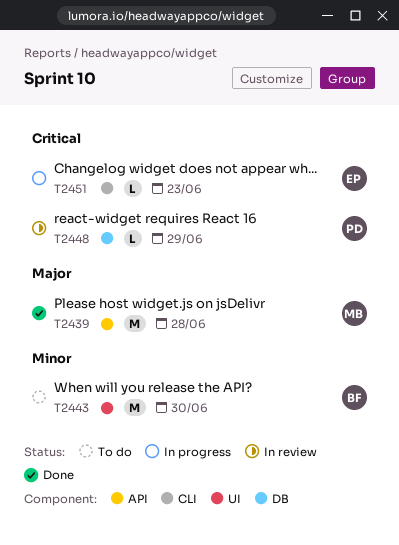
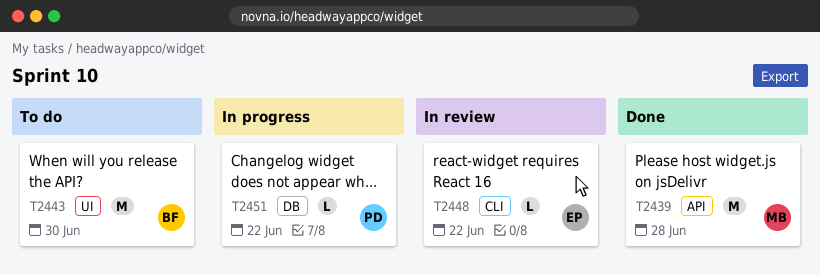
T2448, owner: PD -> EP
T2448, label: DB -> CLI
T2448, due: Jun 29 -> Jun 22
T2451, owner: EP -> PD
T2451, label: CLI -> DB
T2451, due: Jun 23 -> Jun 22

